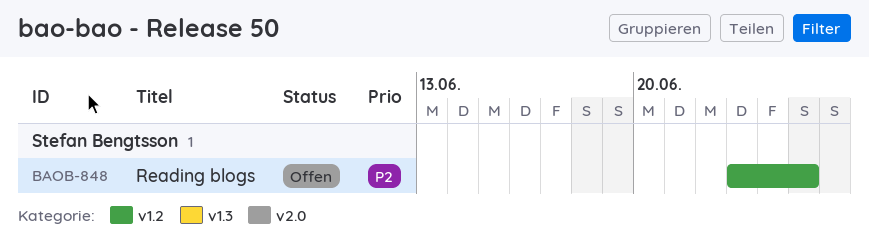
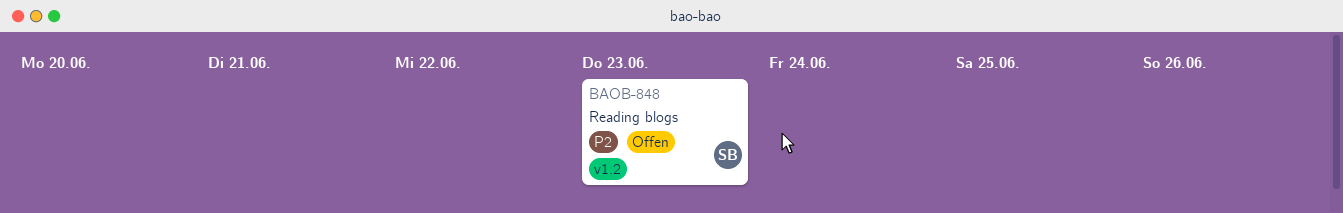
BAOB-848, due: Jun 25 -> Jun 23

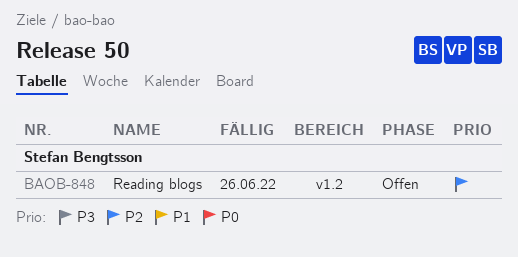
BAOB-848, due: Jun 23 -> Jun 26

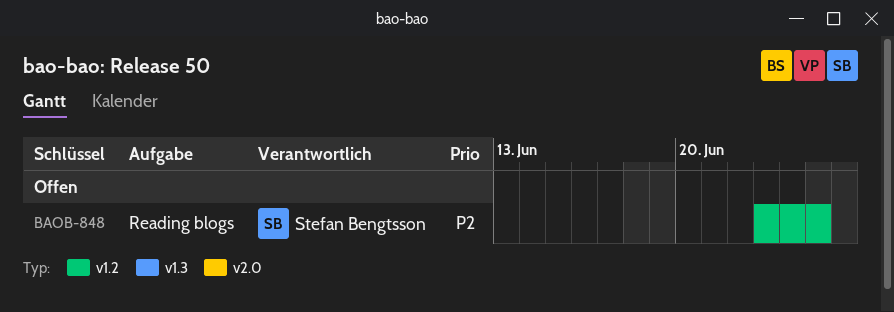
BAOB-848, due: Jun 26 -> Jun 25

